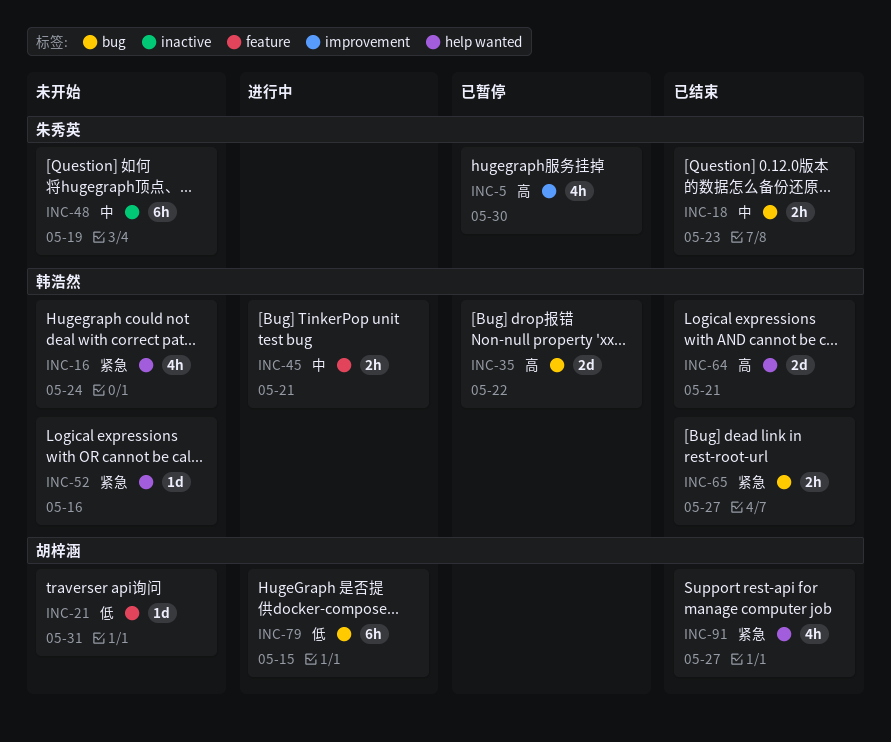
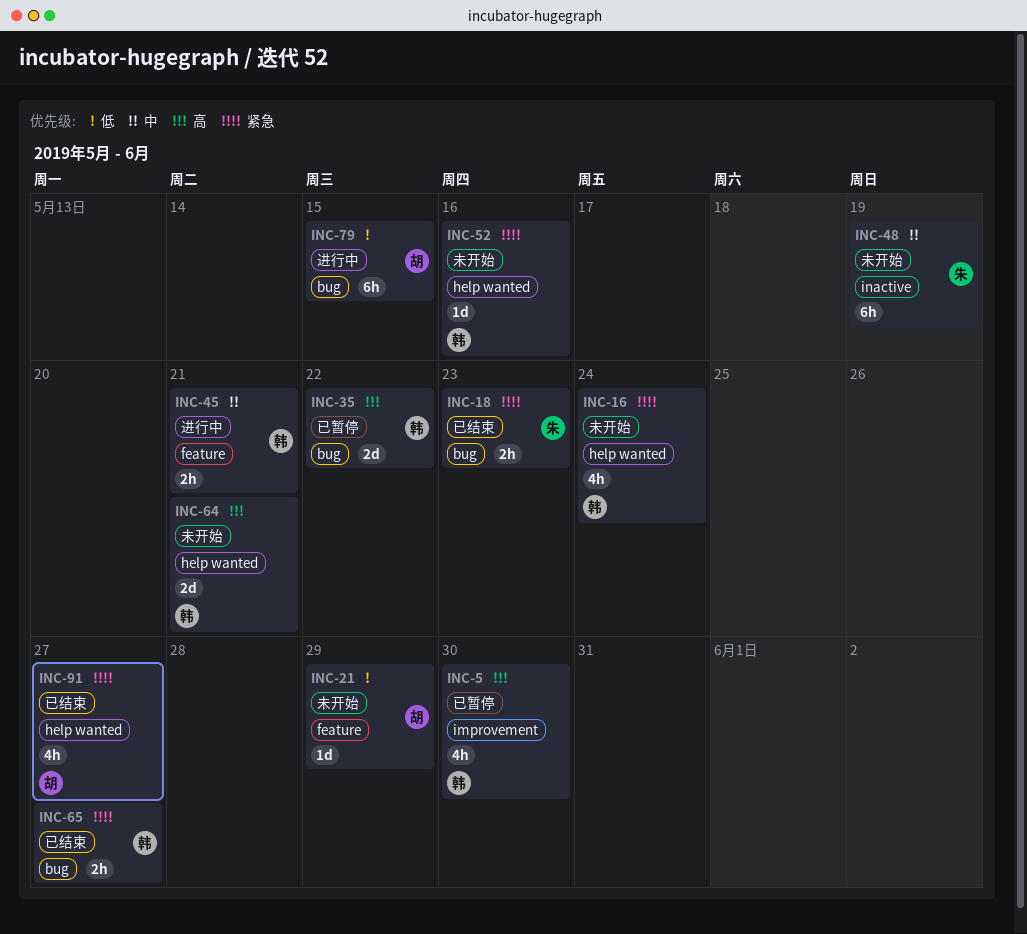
INC-5, owner: 朱秀英 -> 韩浩然
INC-18, priority: 中 -> 紧急
INC-21, due: May 31 -> May 29
INC-64, status: 已结束 -> 未开始

